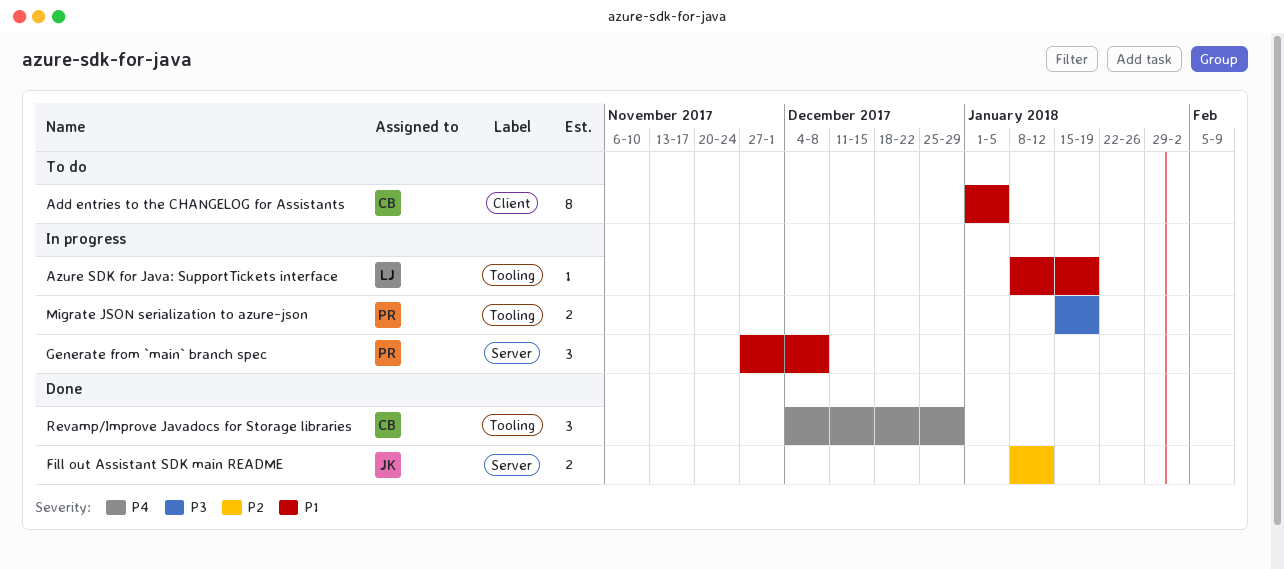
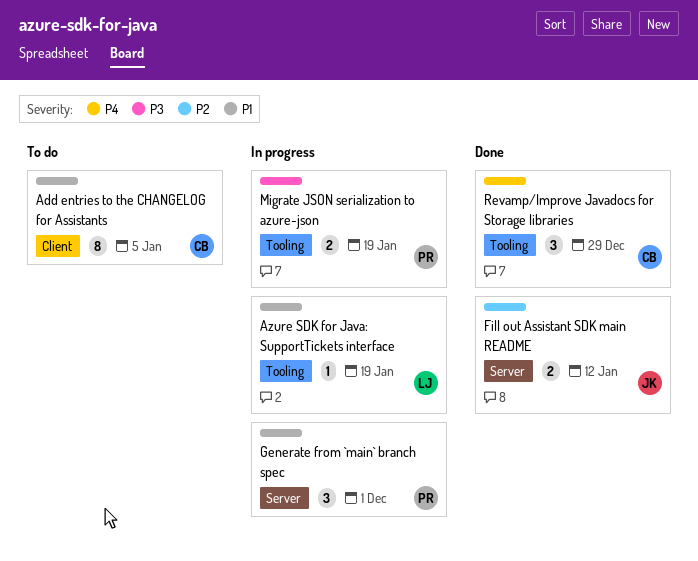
Generate from `main` branch spec, due: Dec 8 -> Dec 1

